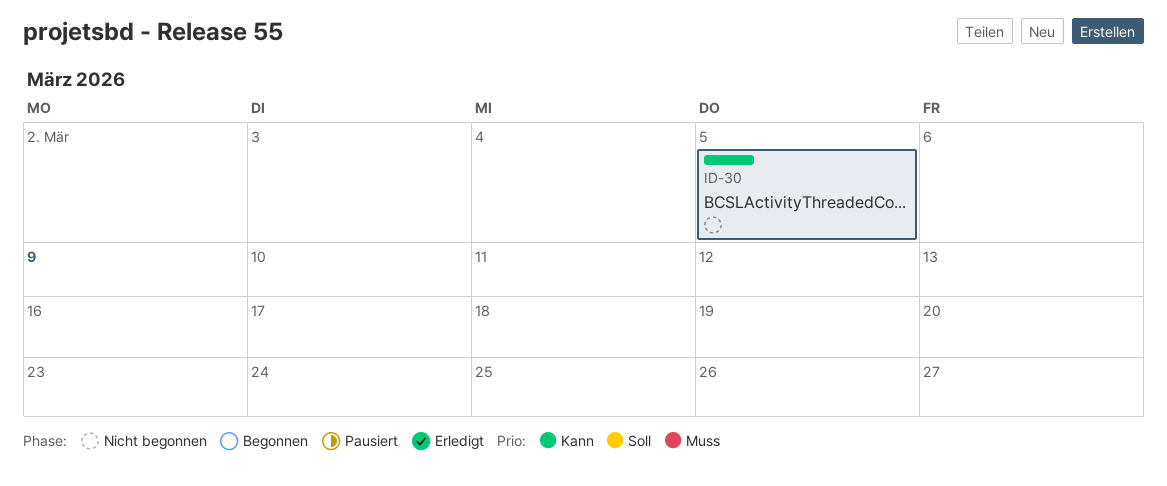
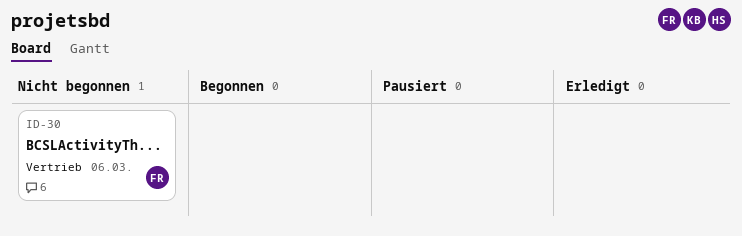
ID-30, due: Mar 5 -> Mar 6

